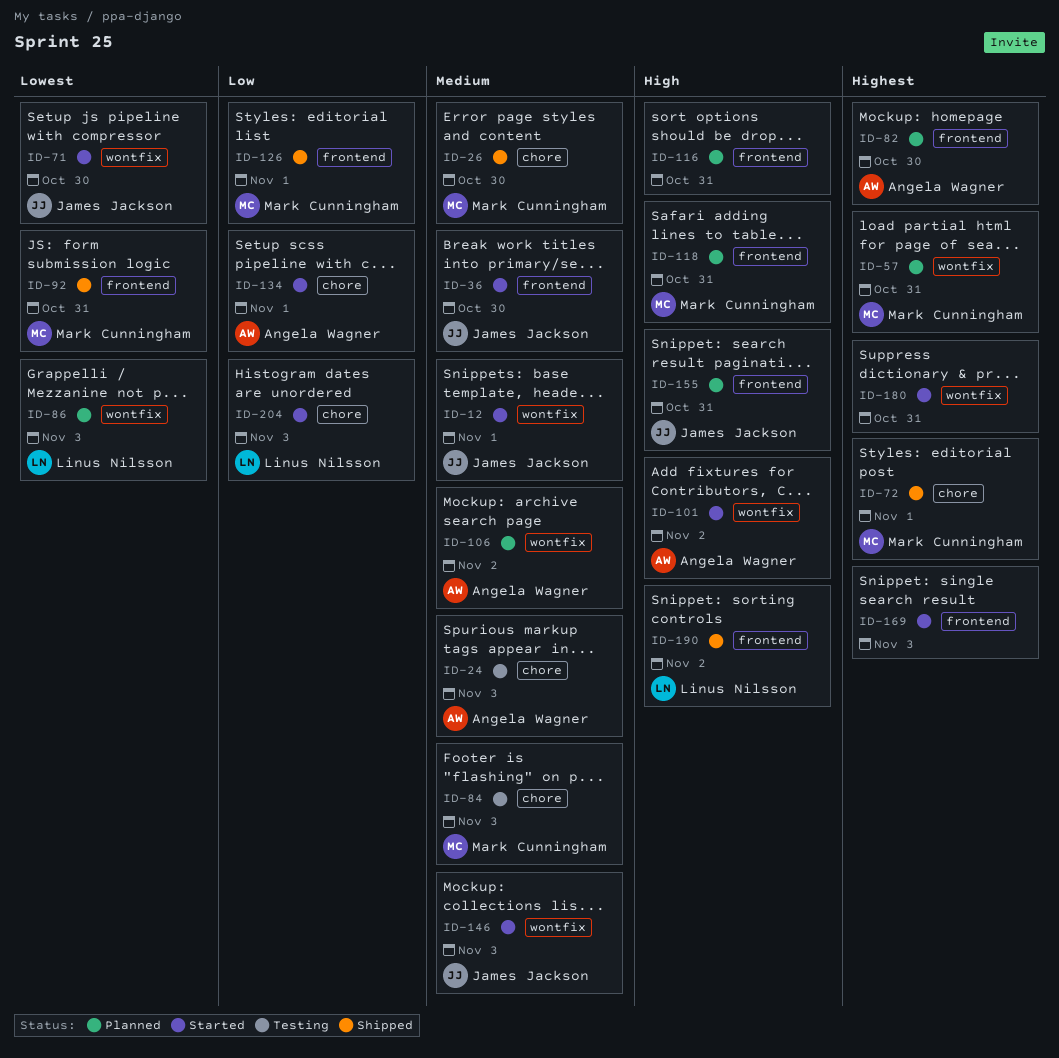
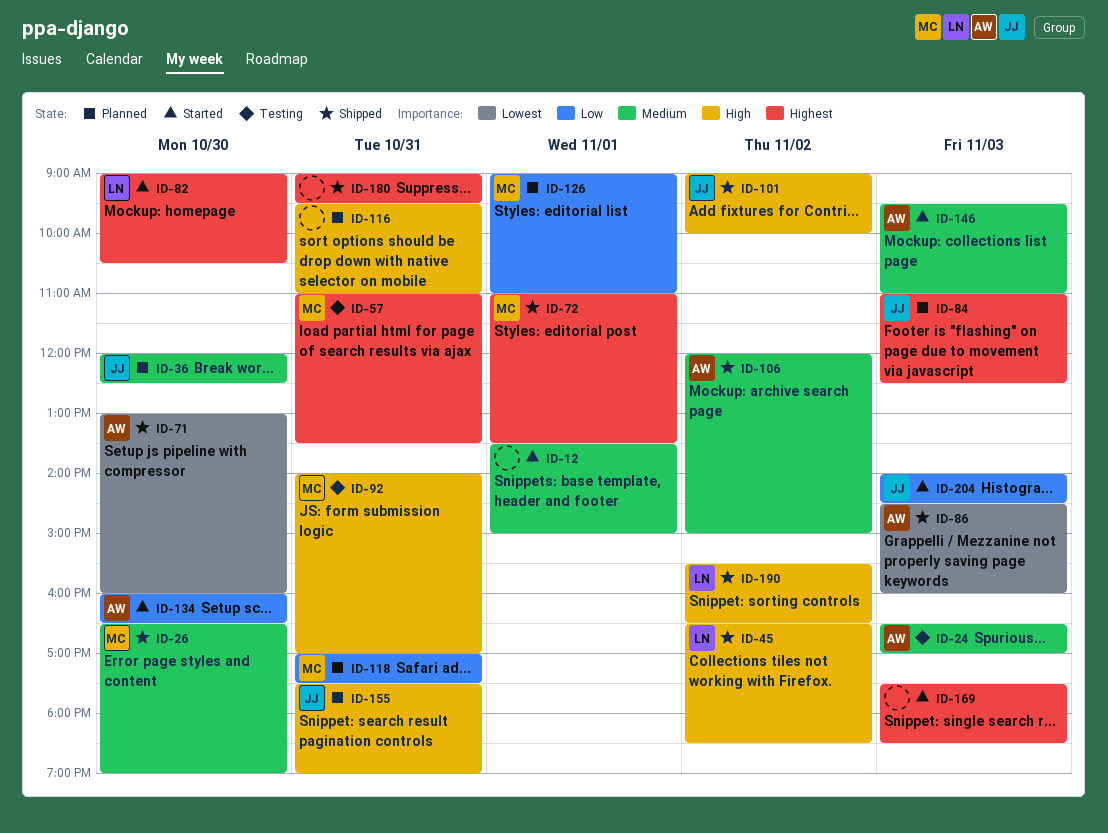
ID-12, owner: James Jackson -> none
ID-36, status: Started -> Planned
ID-45: none -> present
ID-57, status: Planned -> Testing
ID-71, status: Started -> Shipped
ID-71, owner: James Jackson -> Angela Wagner
ID-82, status: Planned -> Started
ID-82, owner: Angela Wagner -> Linus Nilsson
ID-84, status: Testing -> Planned
ID-84, owner: Mark Cunningham -> James Jackson
ID-84, priority: Medium -> Highest
ID-86, status: Planned -> Shipped
ID-86, owner: Linus Nilsson -> Angela Wagner
ID-92, status: Shipped -> Testing
ID-92, priority: Lowest -> High
ID-101, status: Started -> Shipped
ID-101, owner: Angela Wagner -> James Jackson
ID-106, status: Planned -> Shipped
ID-118, priority: High -> Low
ID-126, status: Shipped -> Planned
ID-134, day: Nov 1 -> Oct 30
ID-146, owner: James Jackson -> Angela Wagner
ID-180, status: Started -> Shipped
ID-204, owner: Linus Nilsson -> James Jackson

